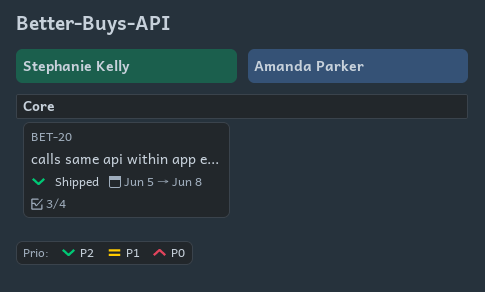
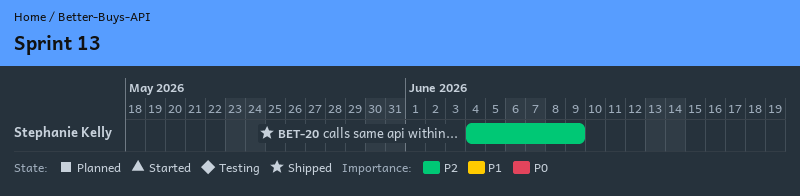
BET-20, start: Jun 5 -> Jun 4
BET-20, due: Jun 8 -> Jun 9

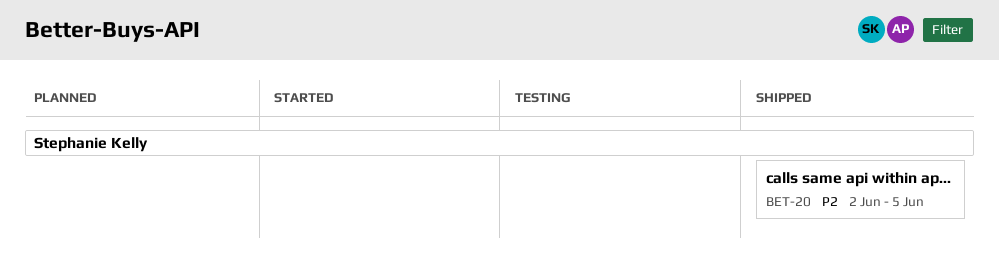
BET-20, start: Jun 4 -> Jun 2
BET-20, due: Jun 9 -> Jun 5

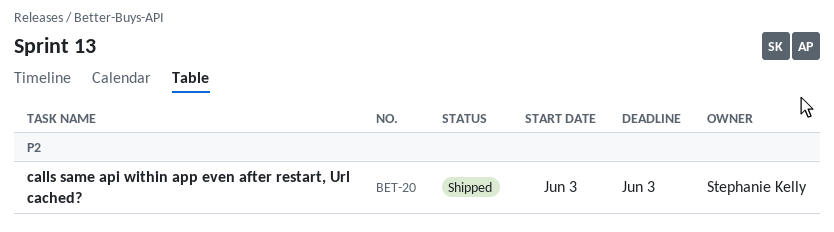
BET-20, start: Jun 2 -> Jun 3
BET-20, due: Jun 5 -> Jun 3

